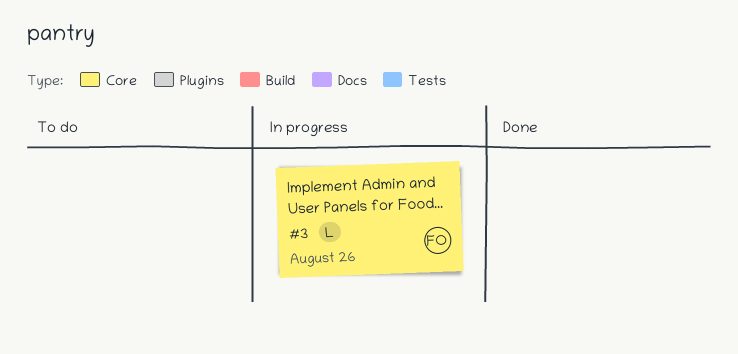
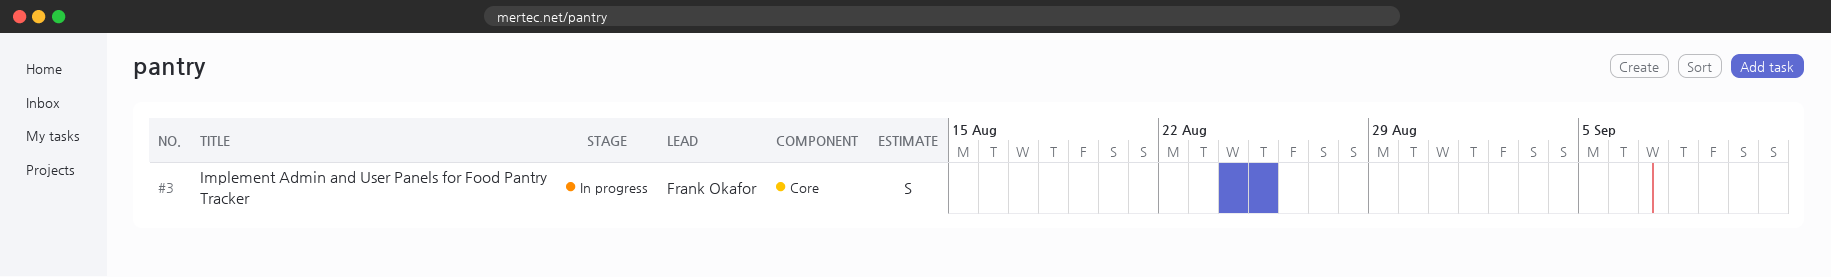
#3, estimate: L -> S
#3, due: Aug 26 -> Aug 25

